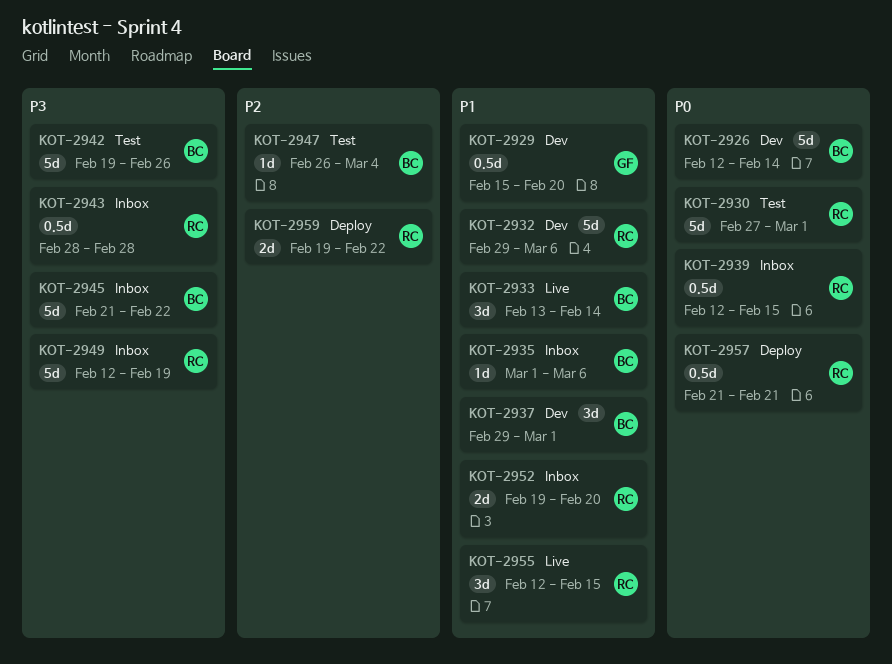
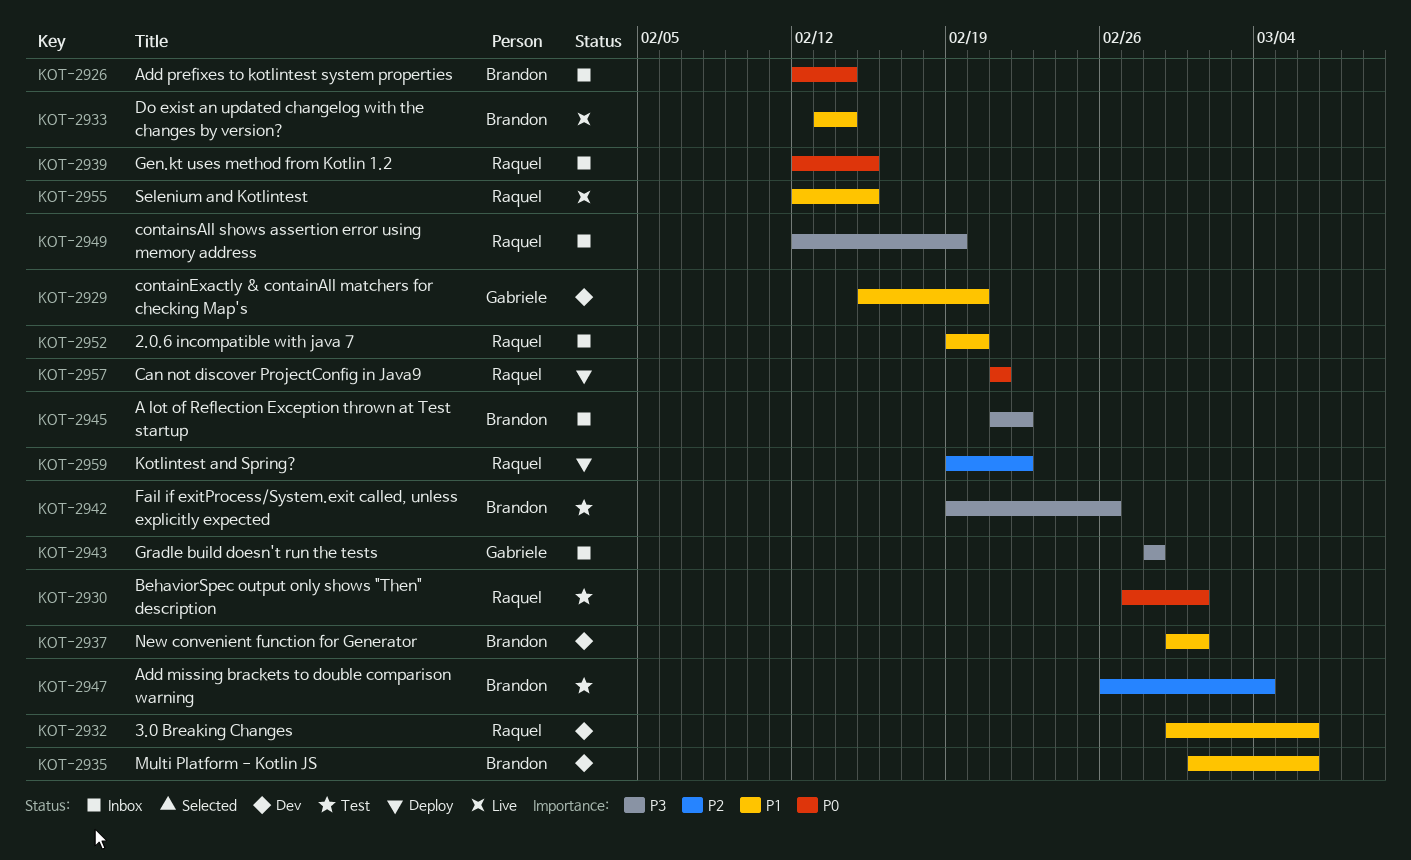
KOT-2926, status: Dev -> Inbox
KOT-2935, status: Inbox -> Dev
KOT-2943, owner: Raquel -> Gabriele

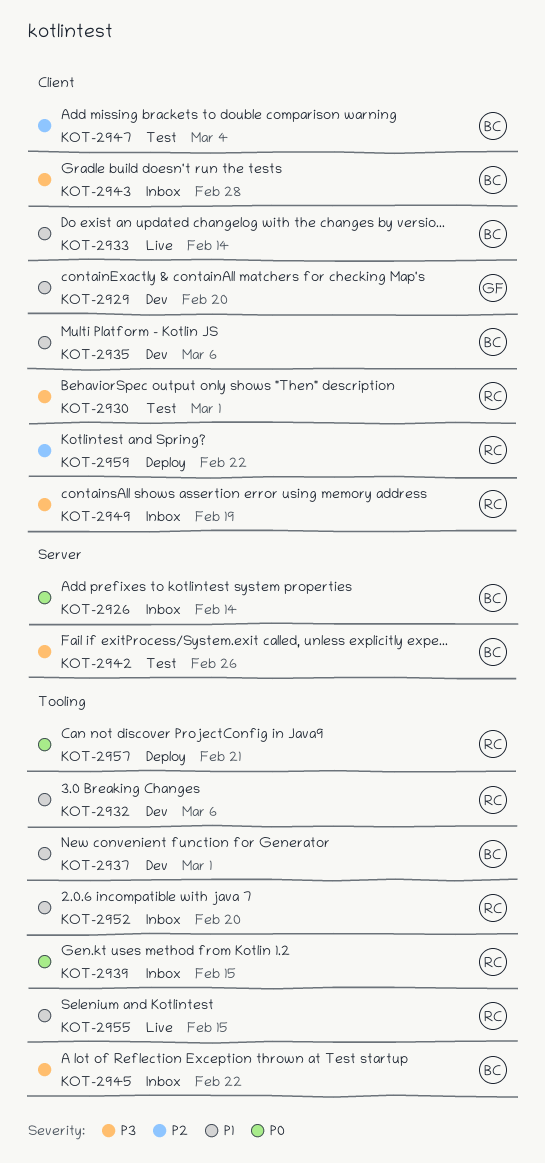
KOT-2930, priority: P0 -> P3
KOT-2943, owner: Gabriele -> Brandon

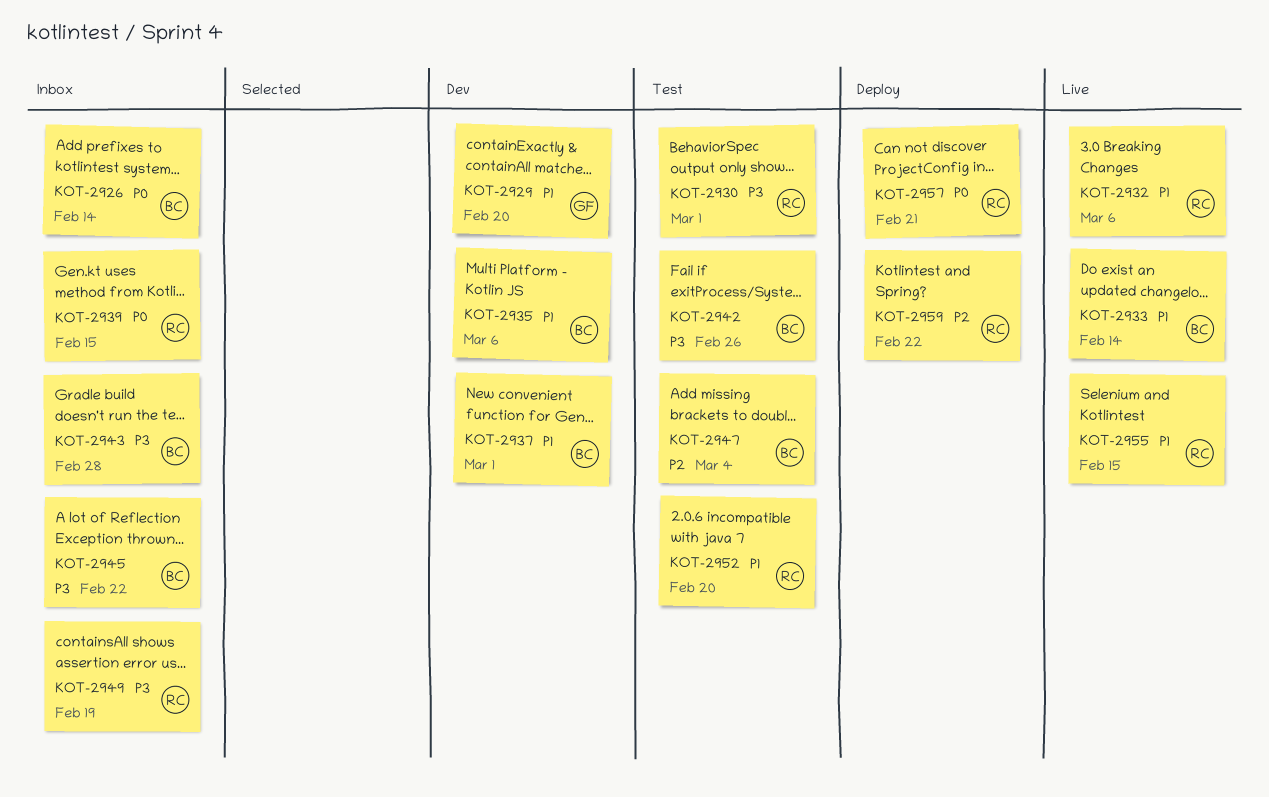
KOT-2932, status: Dev -> Live
KOT-2952, status: Inbox -> Test

